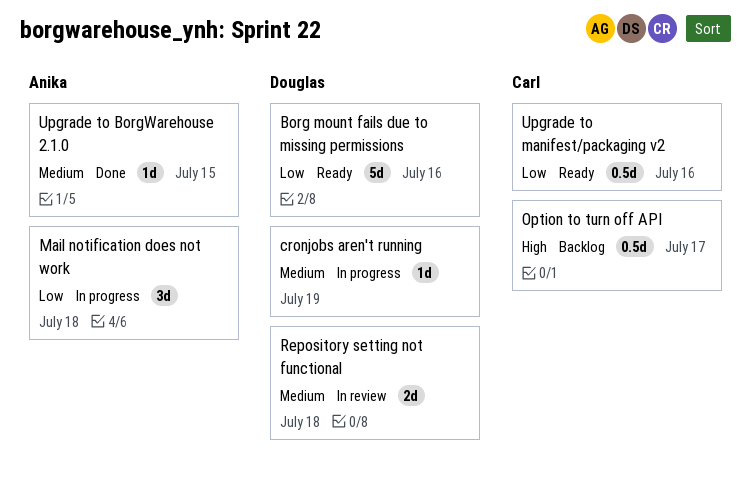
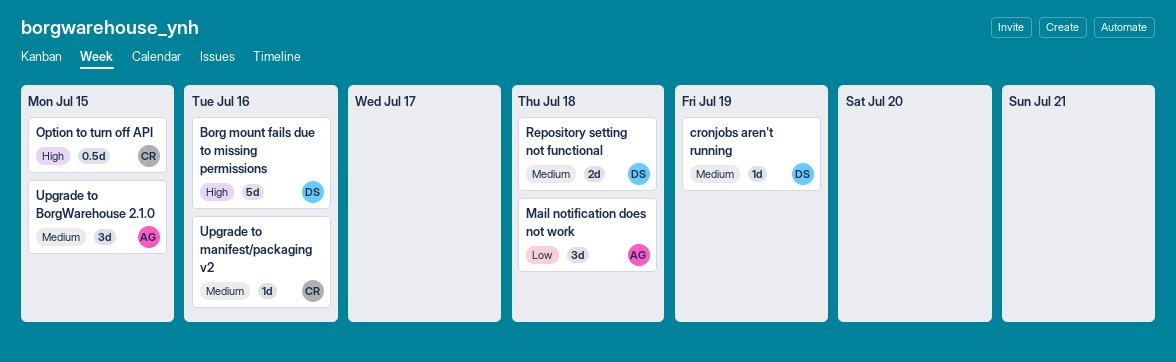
Borg mount fails due to missing permissions, priority: Low -> High
Option to turn off API, due: Jul 17 -> Jul 15
Upgrade to BorgWarehouse 2.1.0, estimate: 1d -> 3d
Upgrade to manifest/packaging v2, priority: Low -> Medium
Upgrade to manifest/packaging v2, estimate: 0.5d -> 1d

